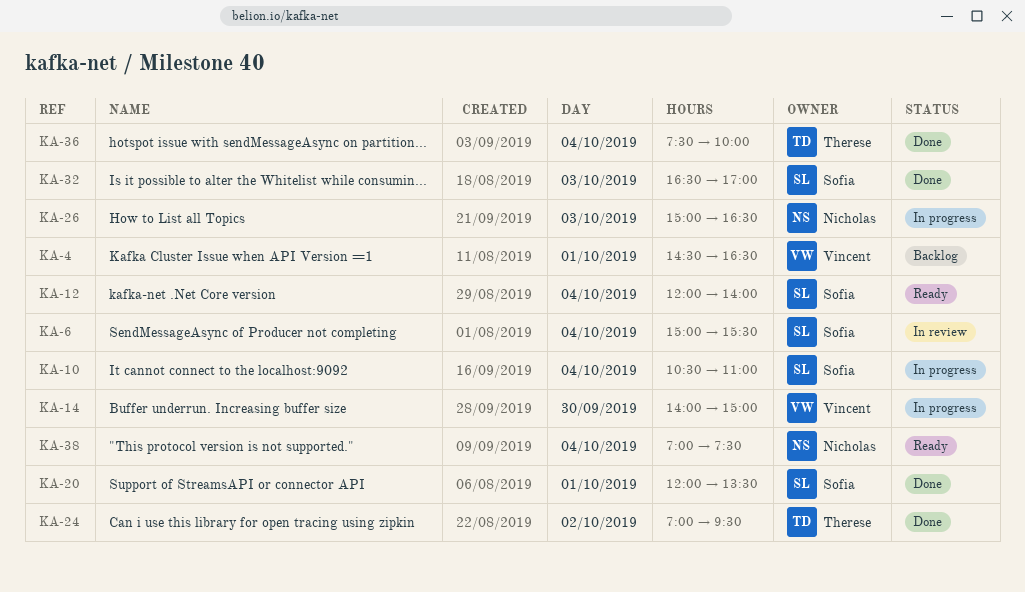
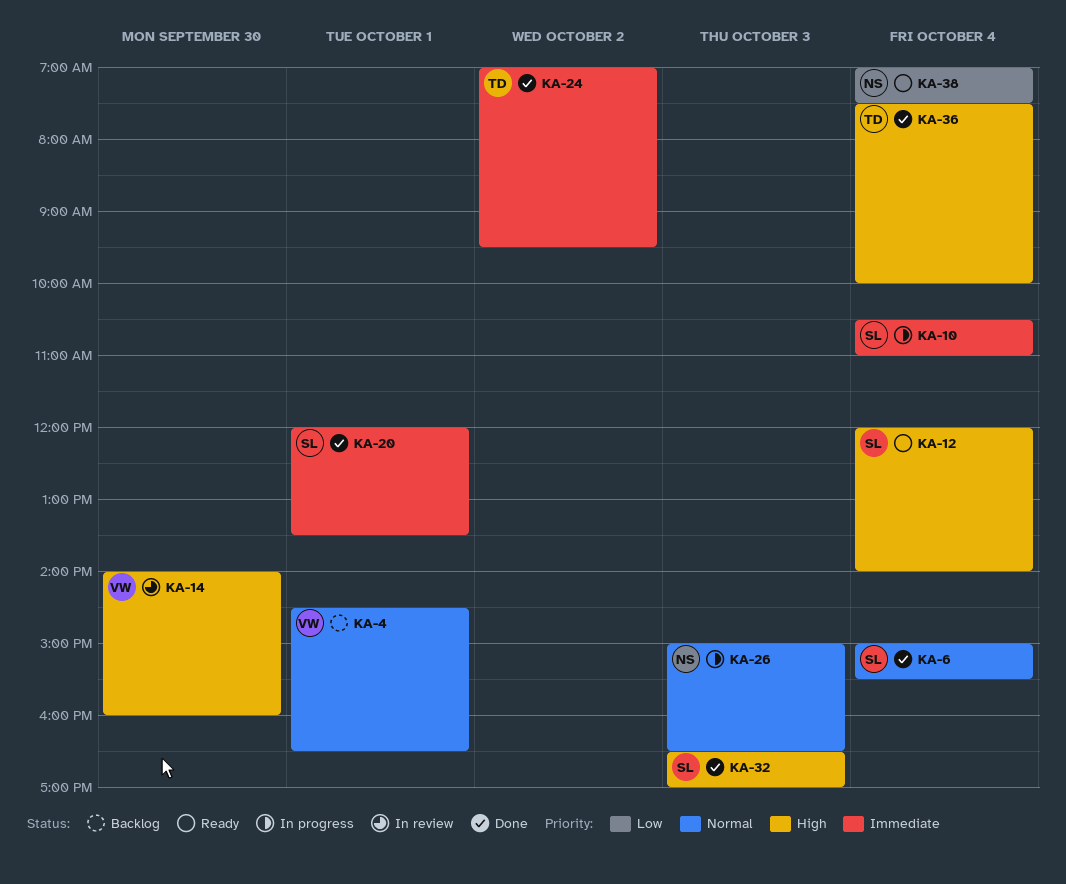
KA-6, status: In review -> Done
KA-14, status: In progress -> In review
KA-14, ends: 15:00 -> 16:00

